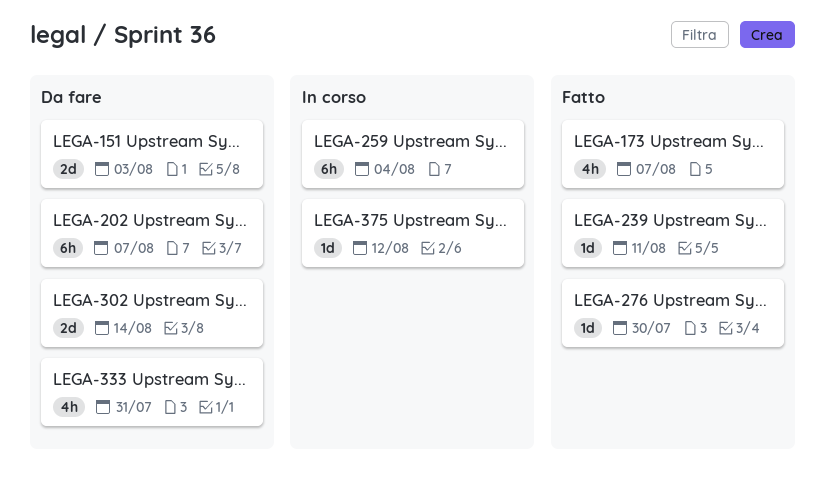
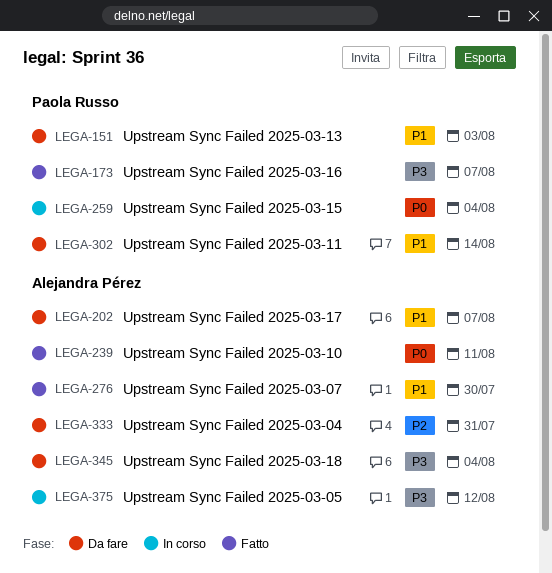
LEGA-345: none -> present

